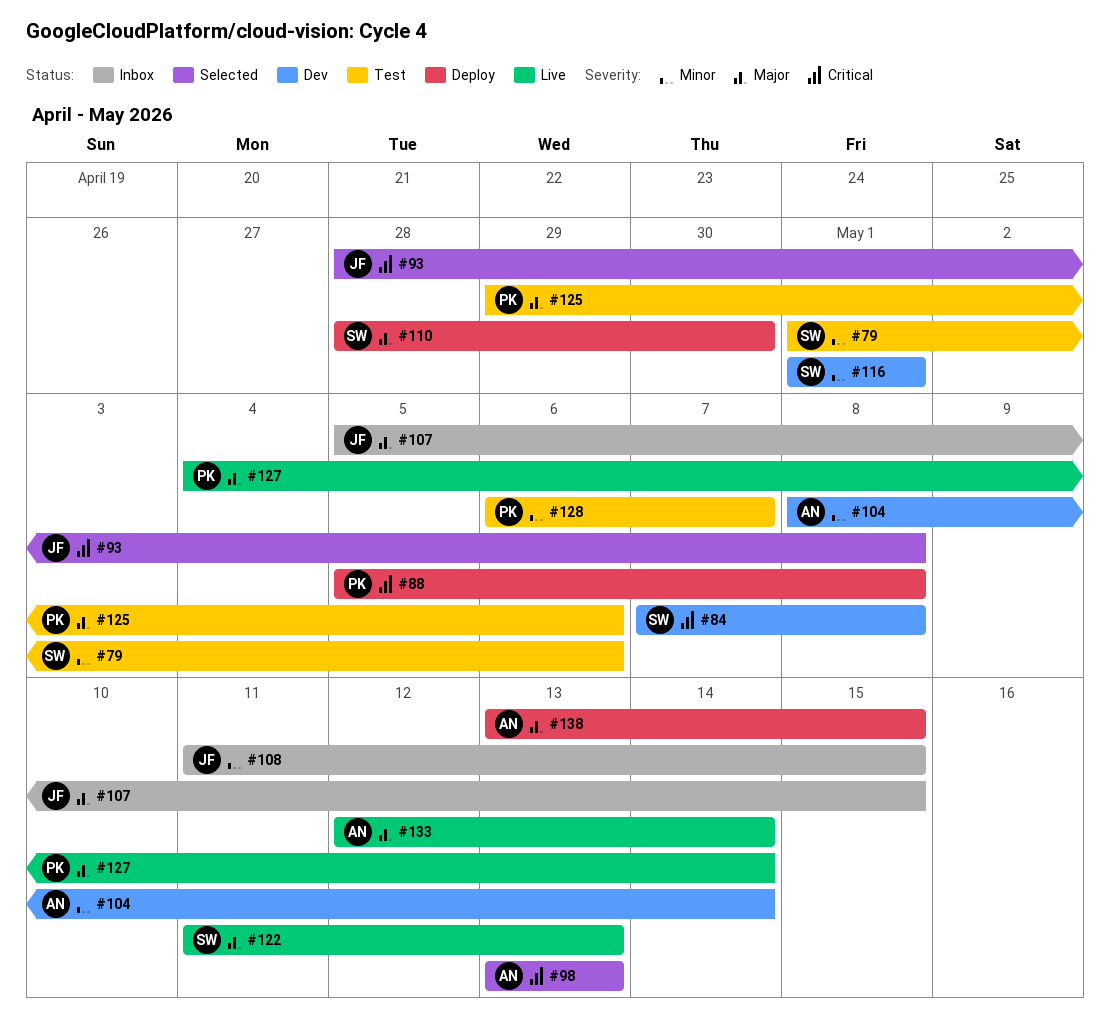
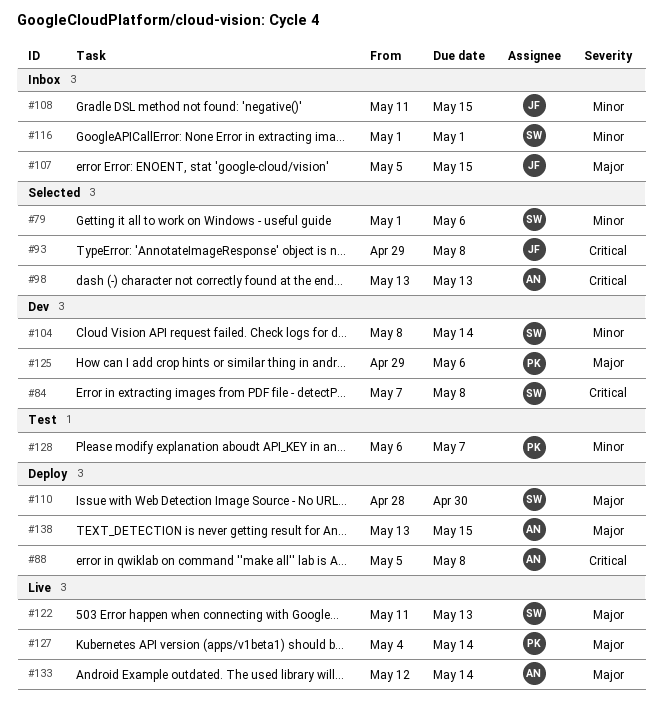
#79, status: Test -> Selected
#88, owner: PK -> AN
#93, start: Apr 28 -> Apr 29
#104, owner: AN -> SW
#116, status: Dev -> Inbox
#125, status: Test -> Dev

